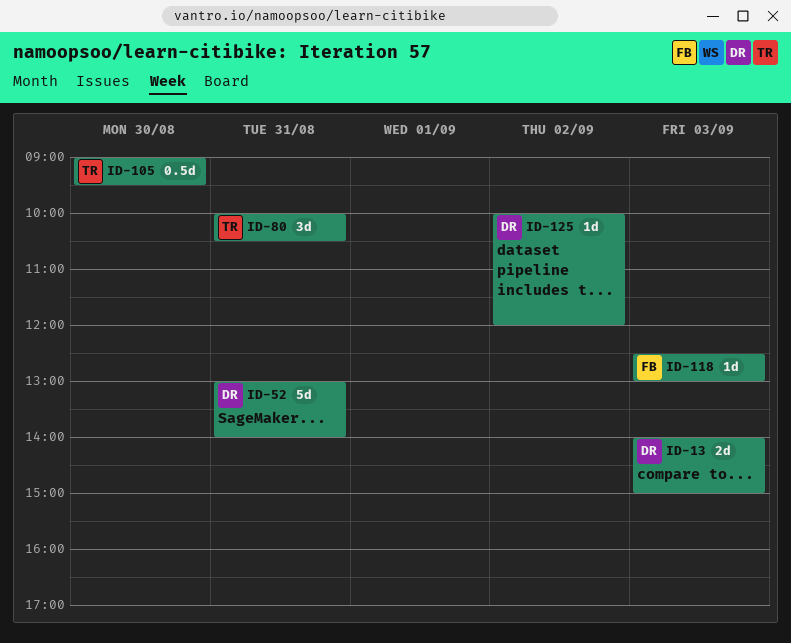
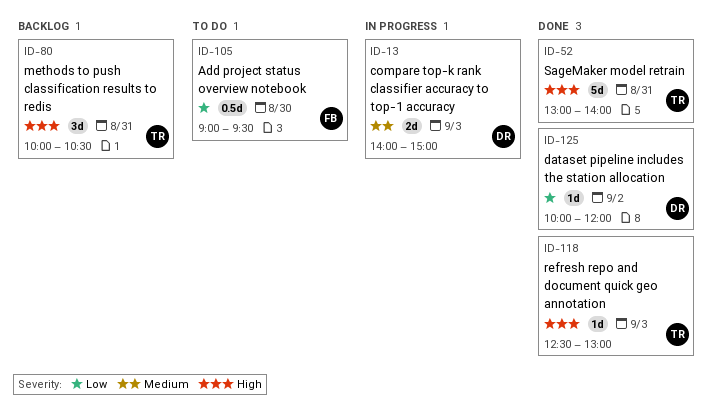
ID-52, owner: DR -> TR
ID-105, owner: TR -> FB
ID-118, owner: FB -> TR

